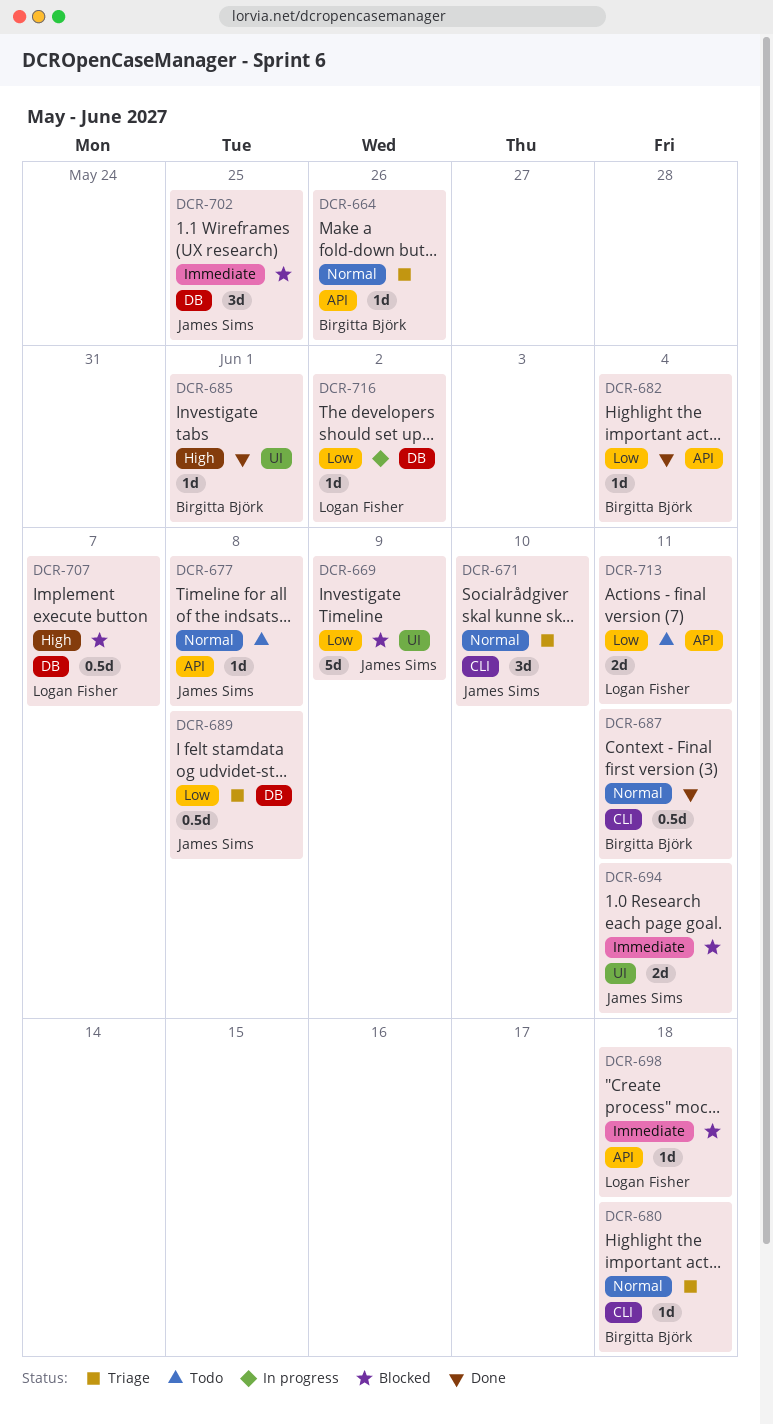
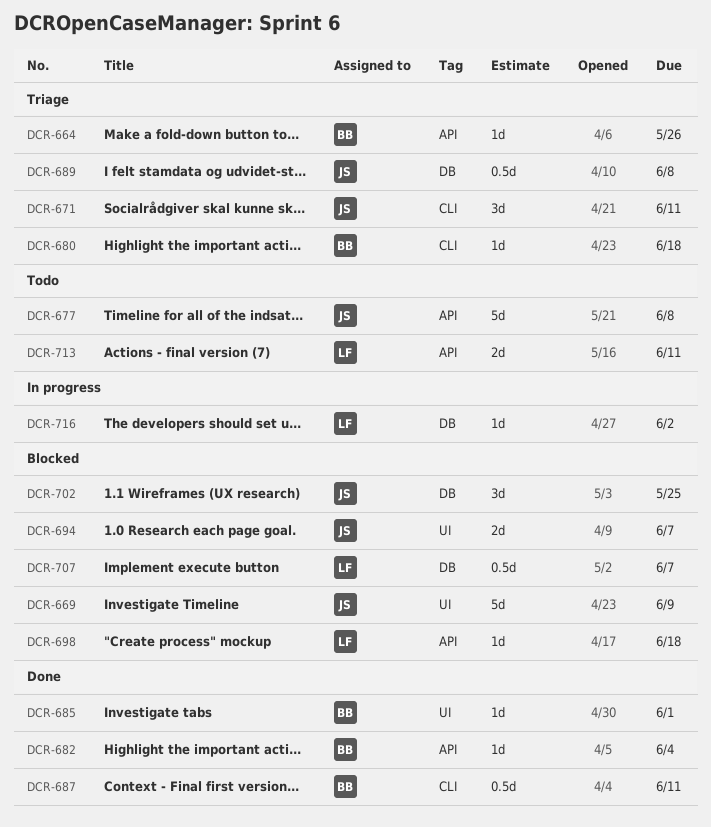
DCR-671, due: Jun 10 -> Jun 11
DCR-677, estimate: 1d -> 5d
DCR-694, due: Jun 11 -> Jun 7

